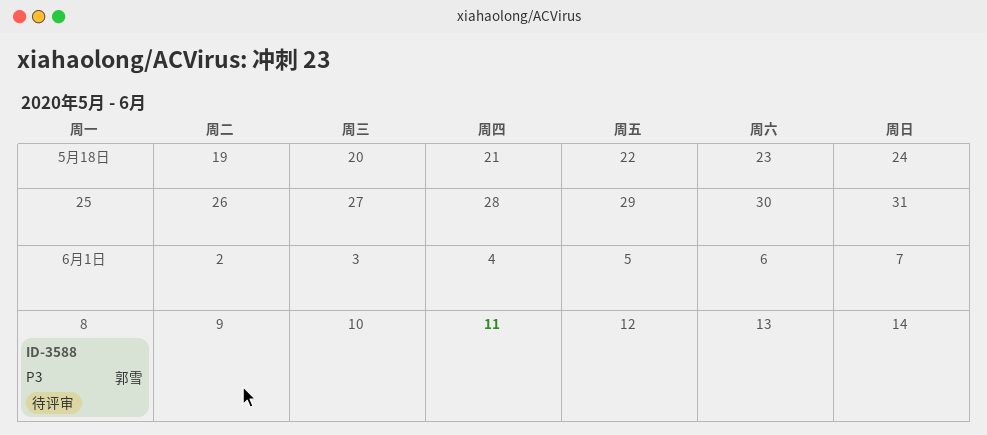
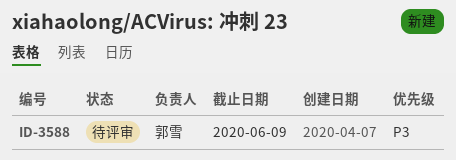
ID-3588, due: Jun 8 -> Jun 9

